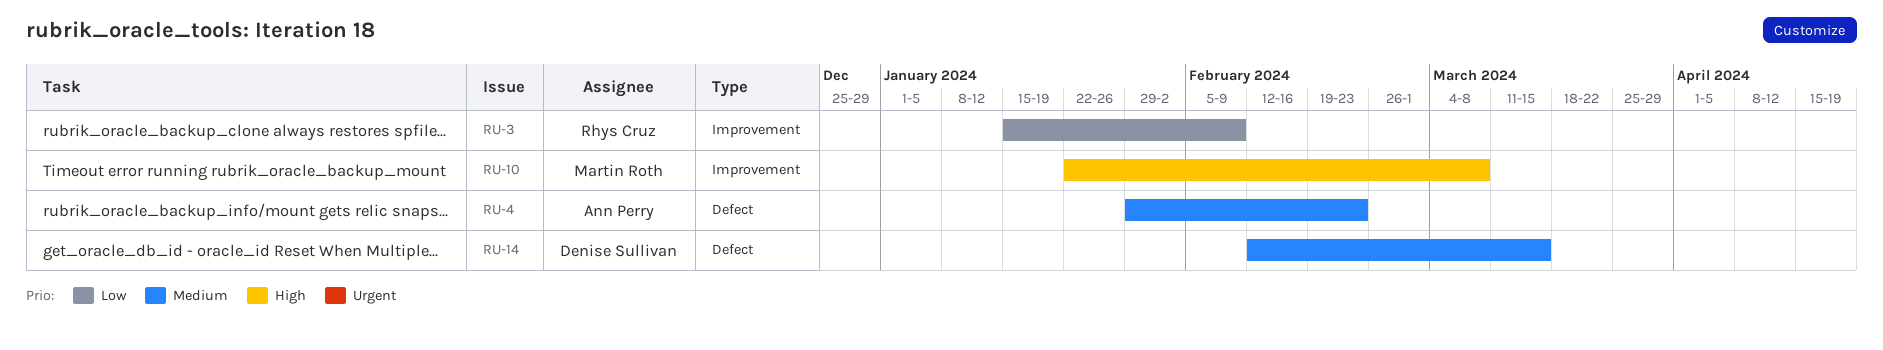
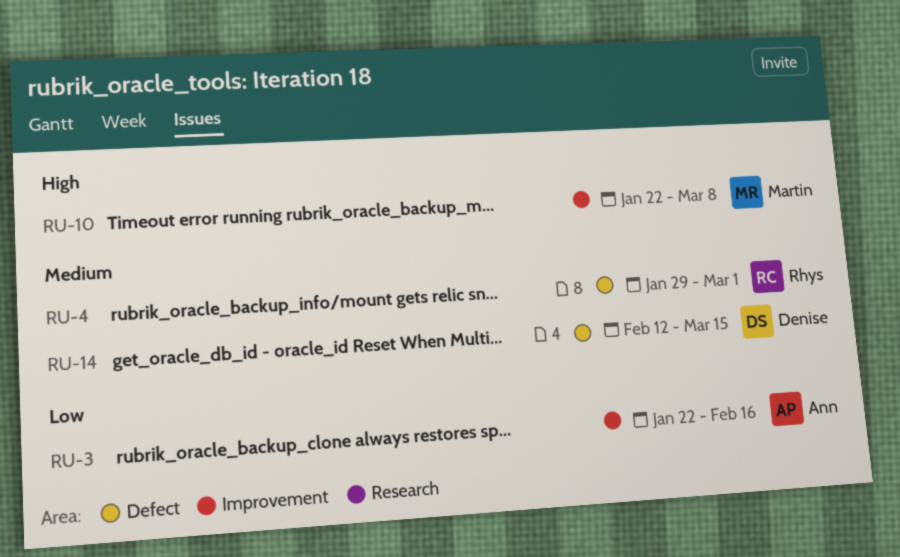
RU-3, owner: Rhys Cruz -> Ann Perry
RU-3, start: Jan 15 -> Jan 22
RU-3, due: Feb 9 -> Feb 16
RU-4, owner: Ann Perry -> Rhys Cruz
RU-4, due: Feb 23 -> Mar 1

